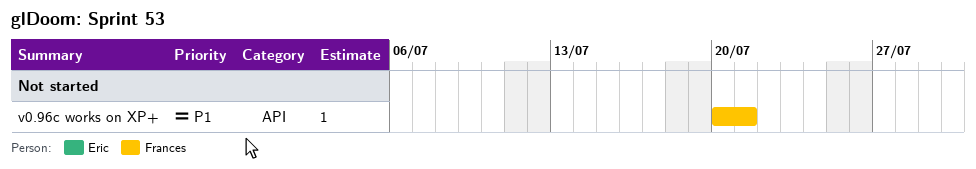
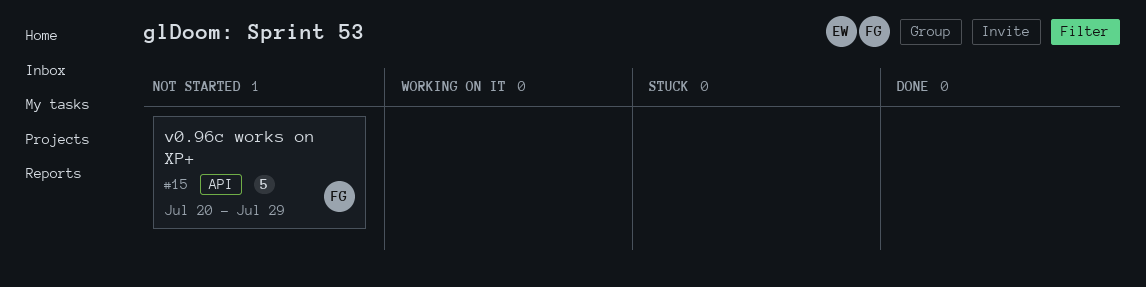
v0.96c works on XP+, estimate: 1 -> 5
v0.96c works on XP+, due: Jul 21 -> Jul 29

